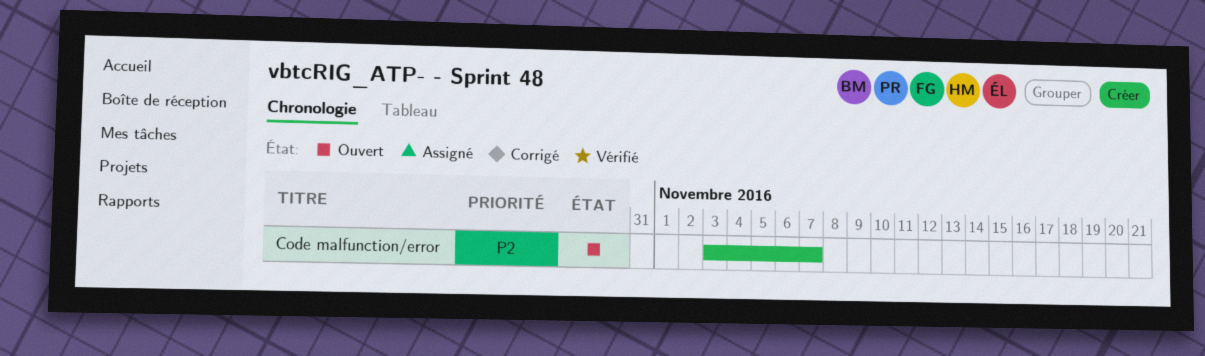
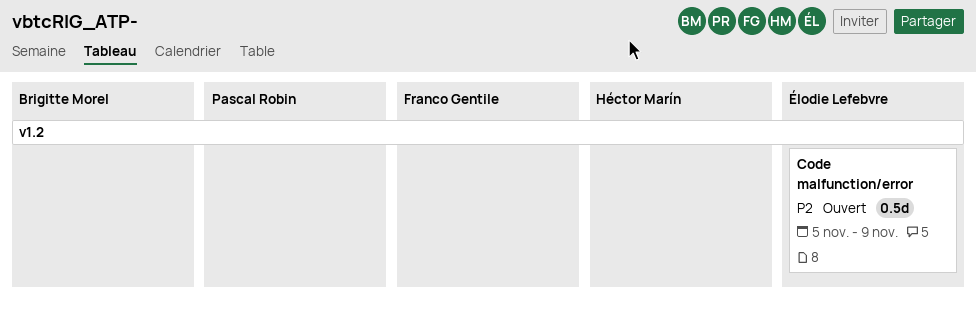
Code malfunction/error, start: Nov 3 -> Nov 5
Code malfunction/error, due: Nov 7 -> Nov 9

